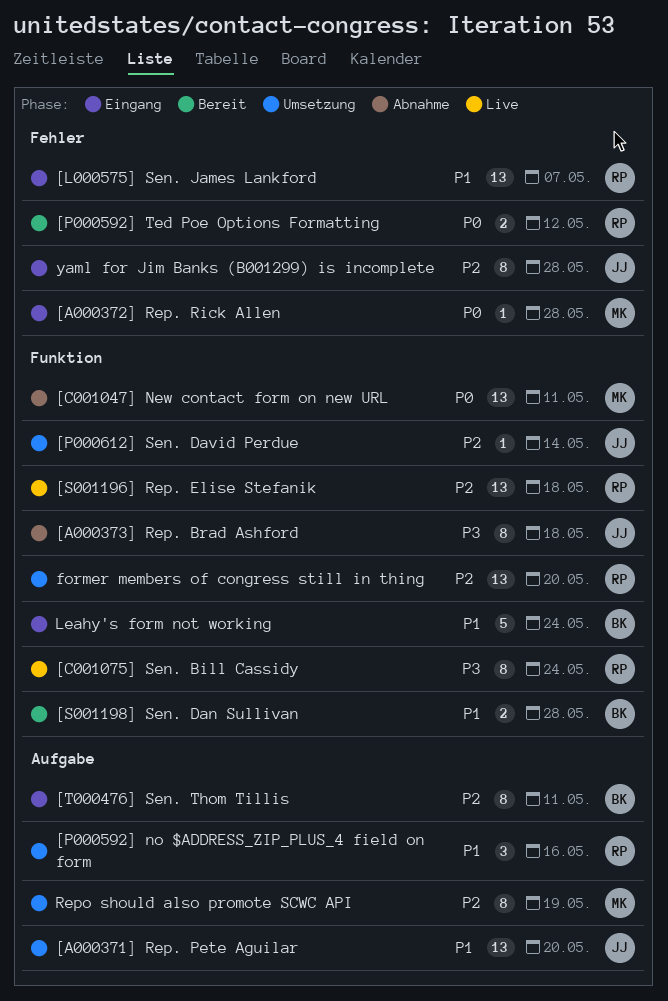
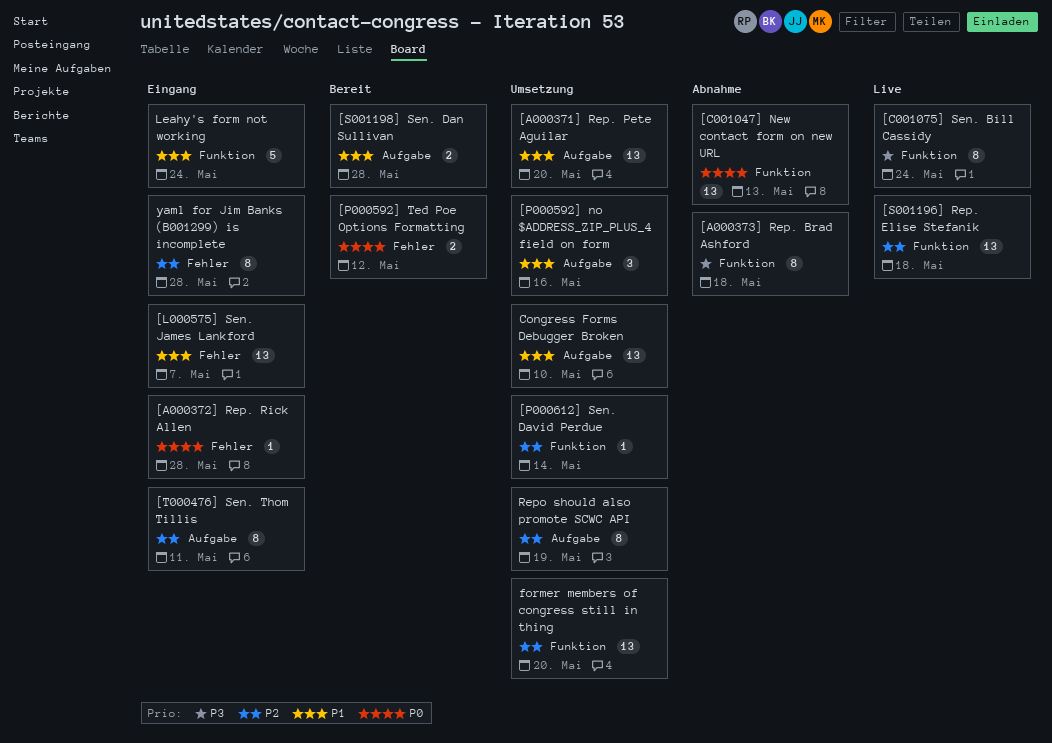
[C001047] New contact form on new URL, due: May 11 -> May 13
[S001198] Sen. Dan Sullivan, label: Funktion -> Aufgabe
Congress Forms Debugger Broken: none -> present

